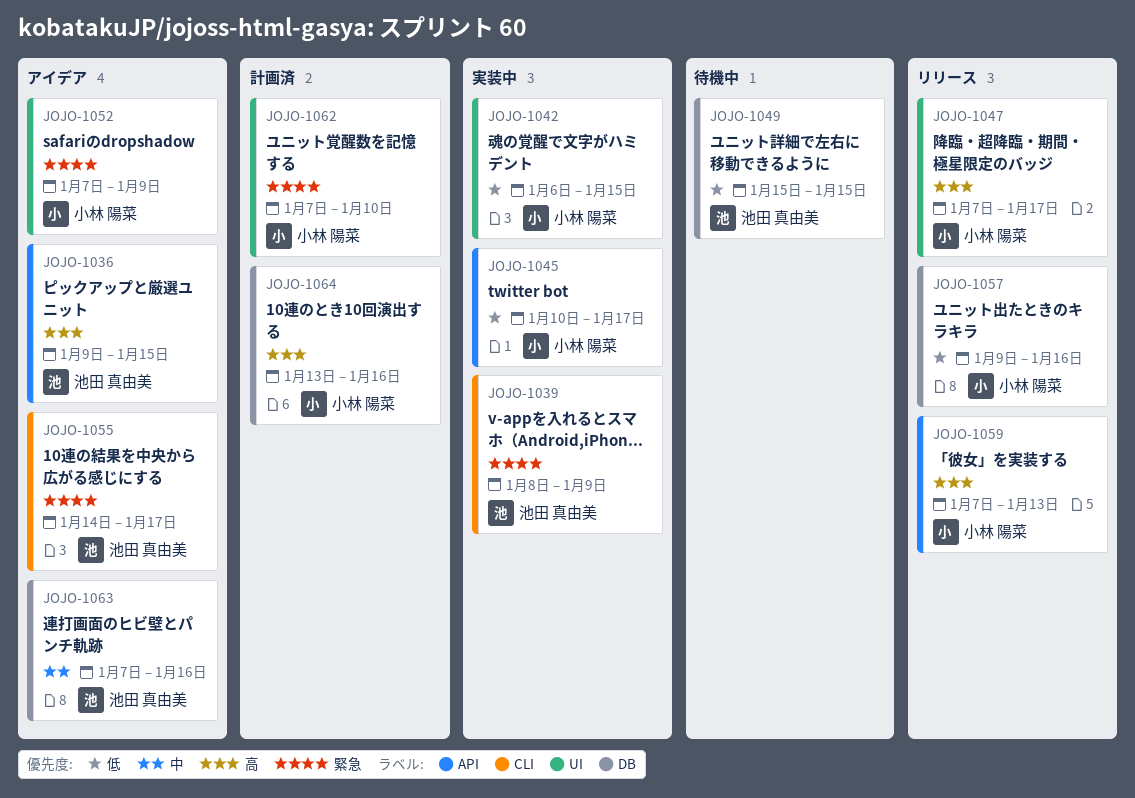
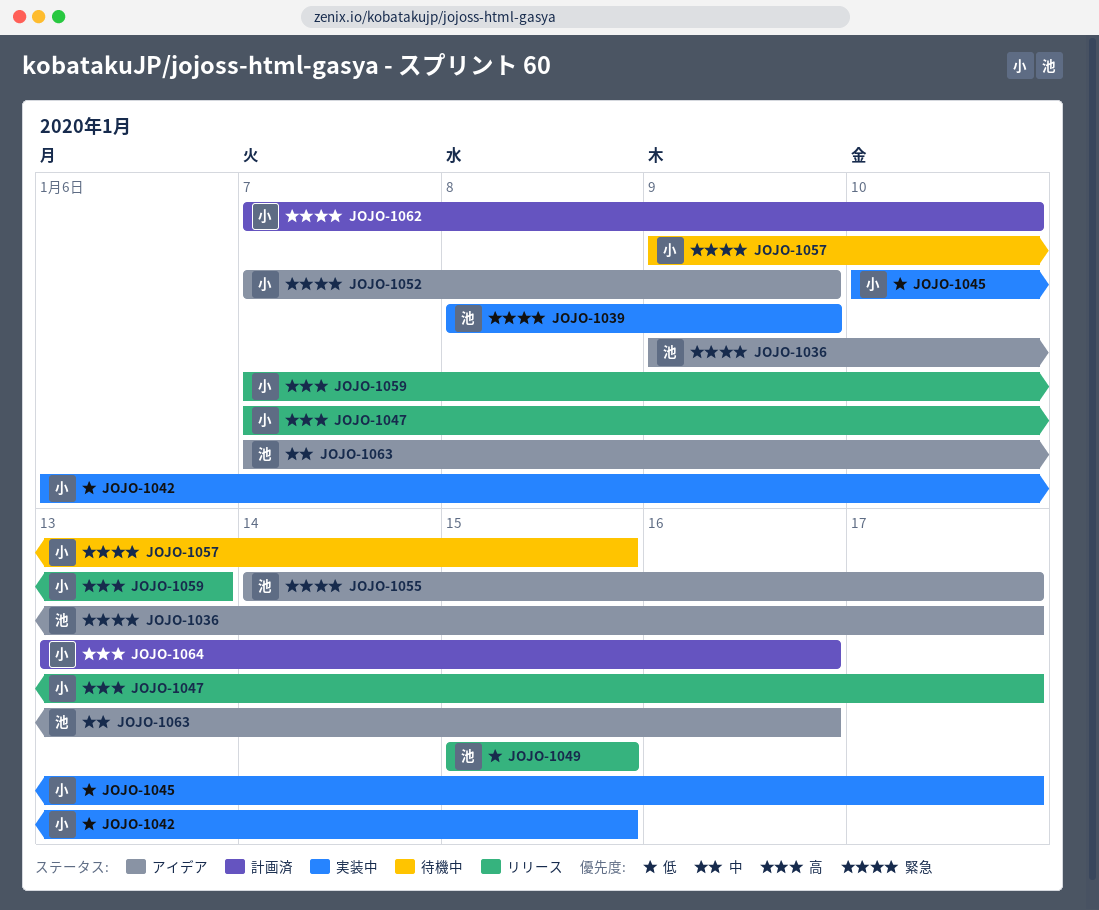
JOJO-1036, priority: 高 -> 緊急
JOJO-1036, due: Jan 15 -> Jan 17
JOJO-1049, status: 待機中 -> リリース
JOJO-1057, status: リリース -> 待機中
JOJO-1057, priority: 低 -> 緊急
JOJO-1057, due: Jan 16 -> Jan 15

